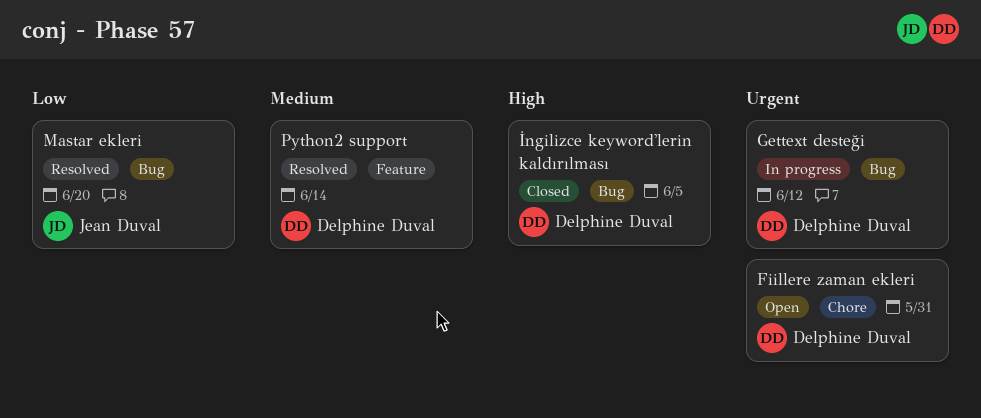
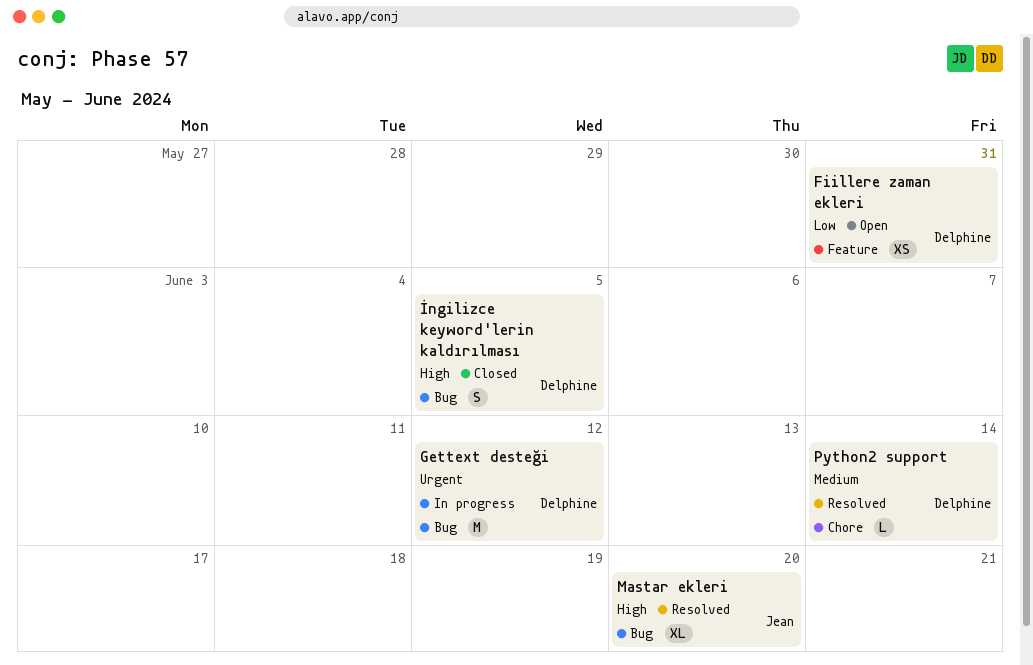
Fiillere zaman ekleri, priority: Urgent -> Low
Fiillere zaman ekleri, label: Chore -> Feature
Mastar ekleri, priority: Low -> High
Python2 support, label: Feature -> Chore

